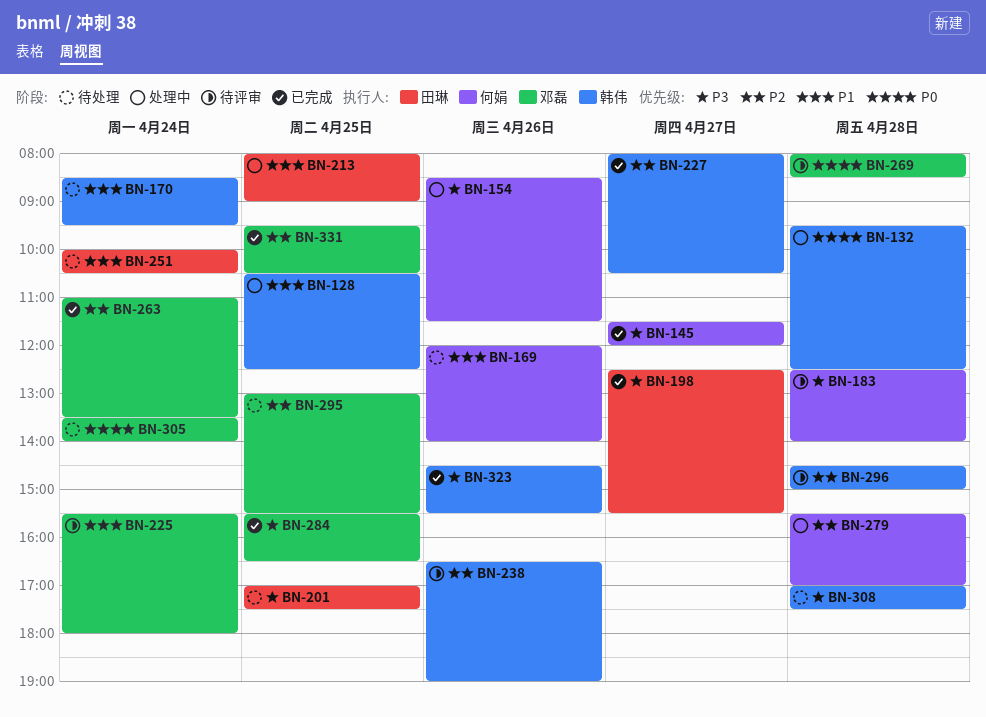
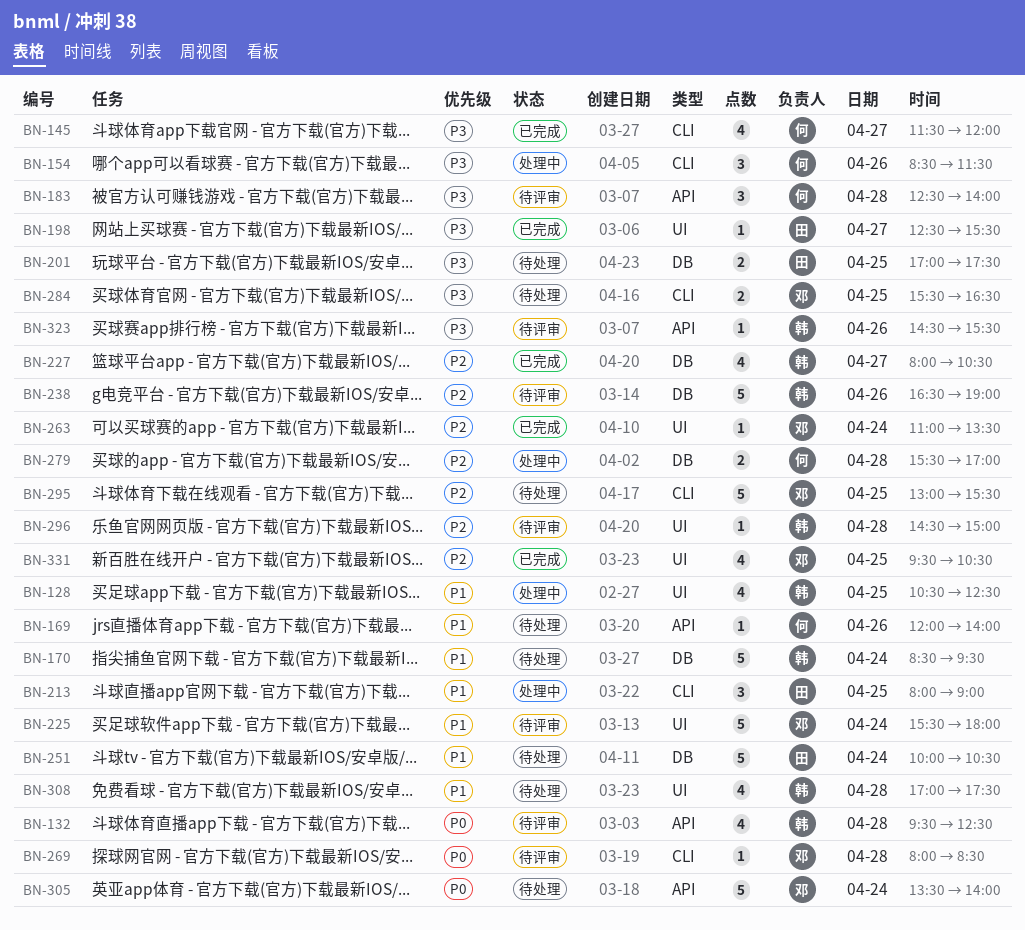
BN-132, status: 处理中 -> 待评审
BN-284, status: 已完成 -> 待处理
BN-308, priority: P3 -> P1
BN-323, status: 已完成 -> 待评审

